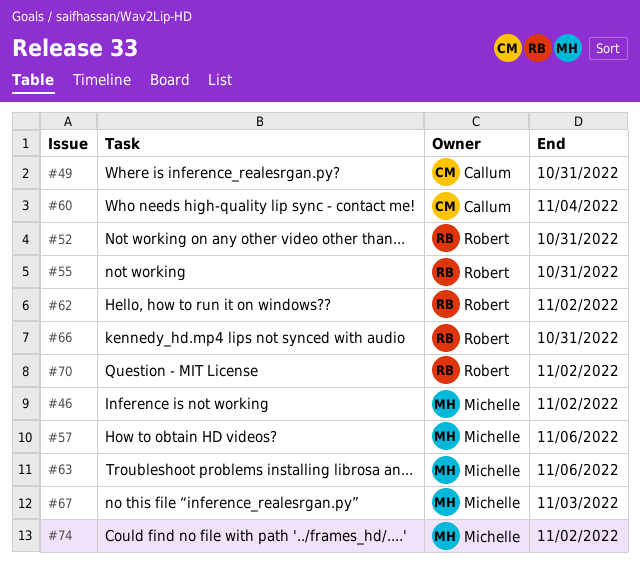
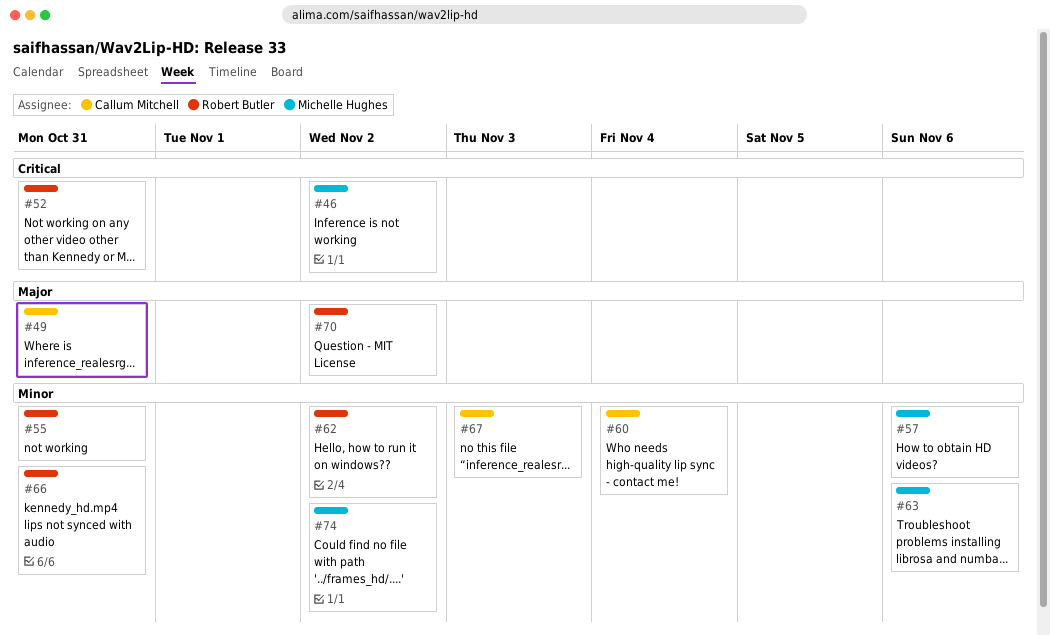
#67, owner: Michelle Hughes -> Callum Mitchell

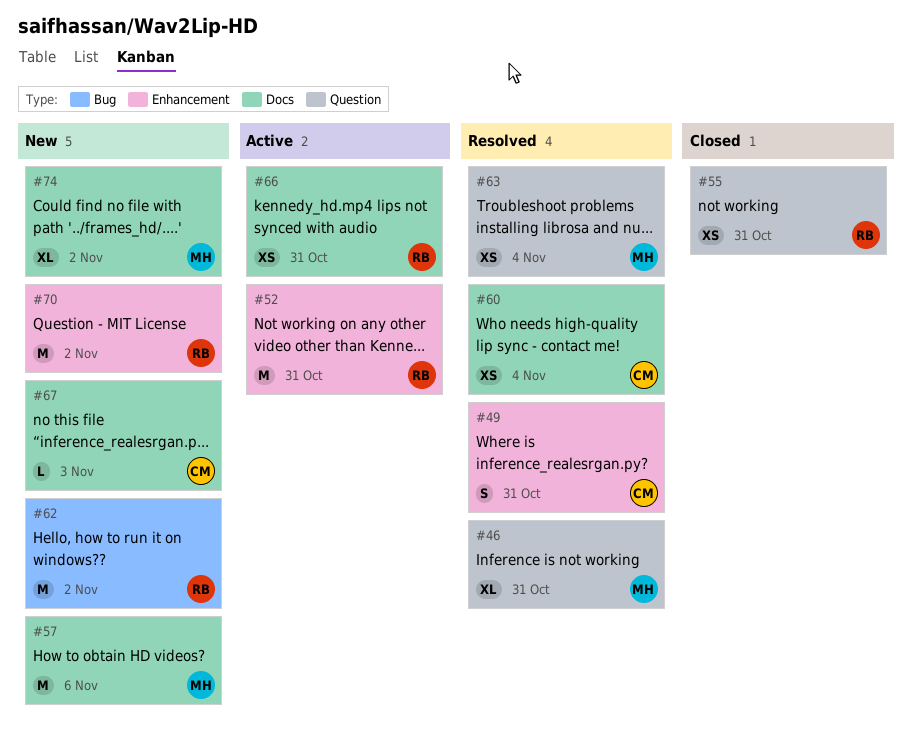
#46, due: Nov 2 -> Oct 31
#63, due: Nov 6 -> Nov 4

